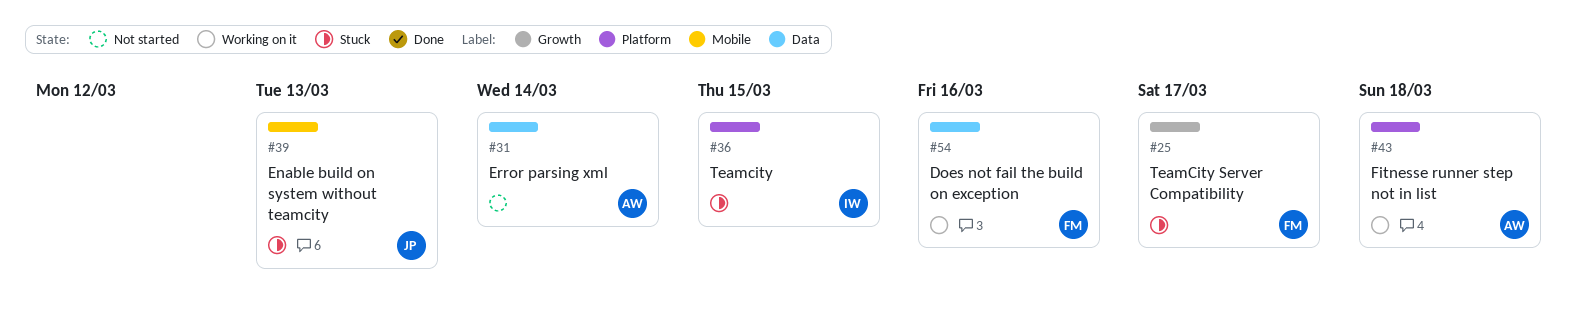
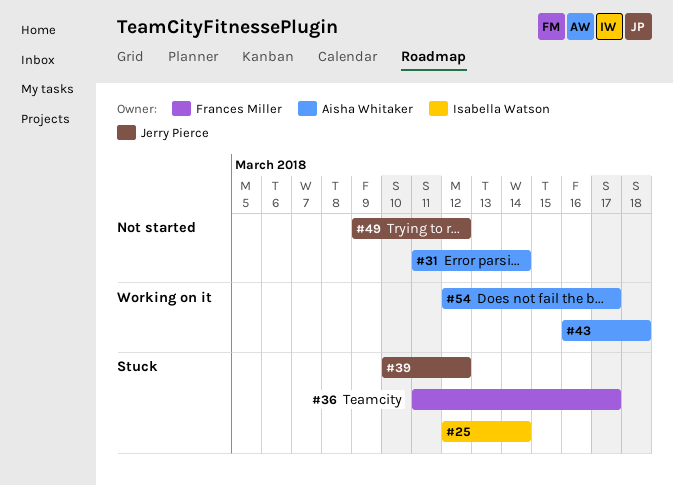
#25, owner: Frances Miller -> Isabella Watson
#25, due: Mar 17 -> Mar 14
#36, owner: Isabella Watson -> Frances Miller
#36, due: Mar 15 -> Mar 17
#39, due: Mar 13 -> Mar 12
#49: none -> present
#54, owner: Frances Miller -> Aisha Whitaker
#54, due: Mar 16 -> Mar 17

